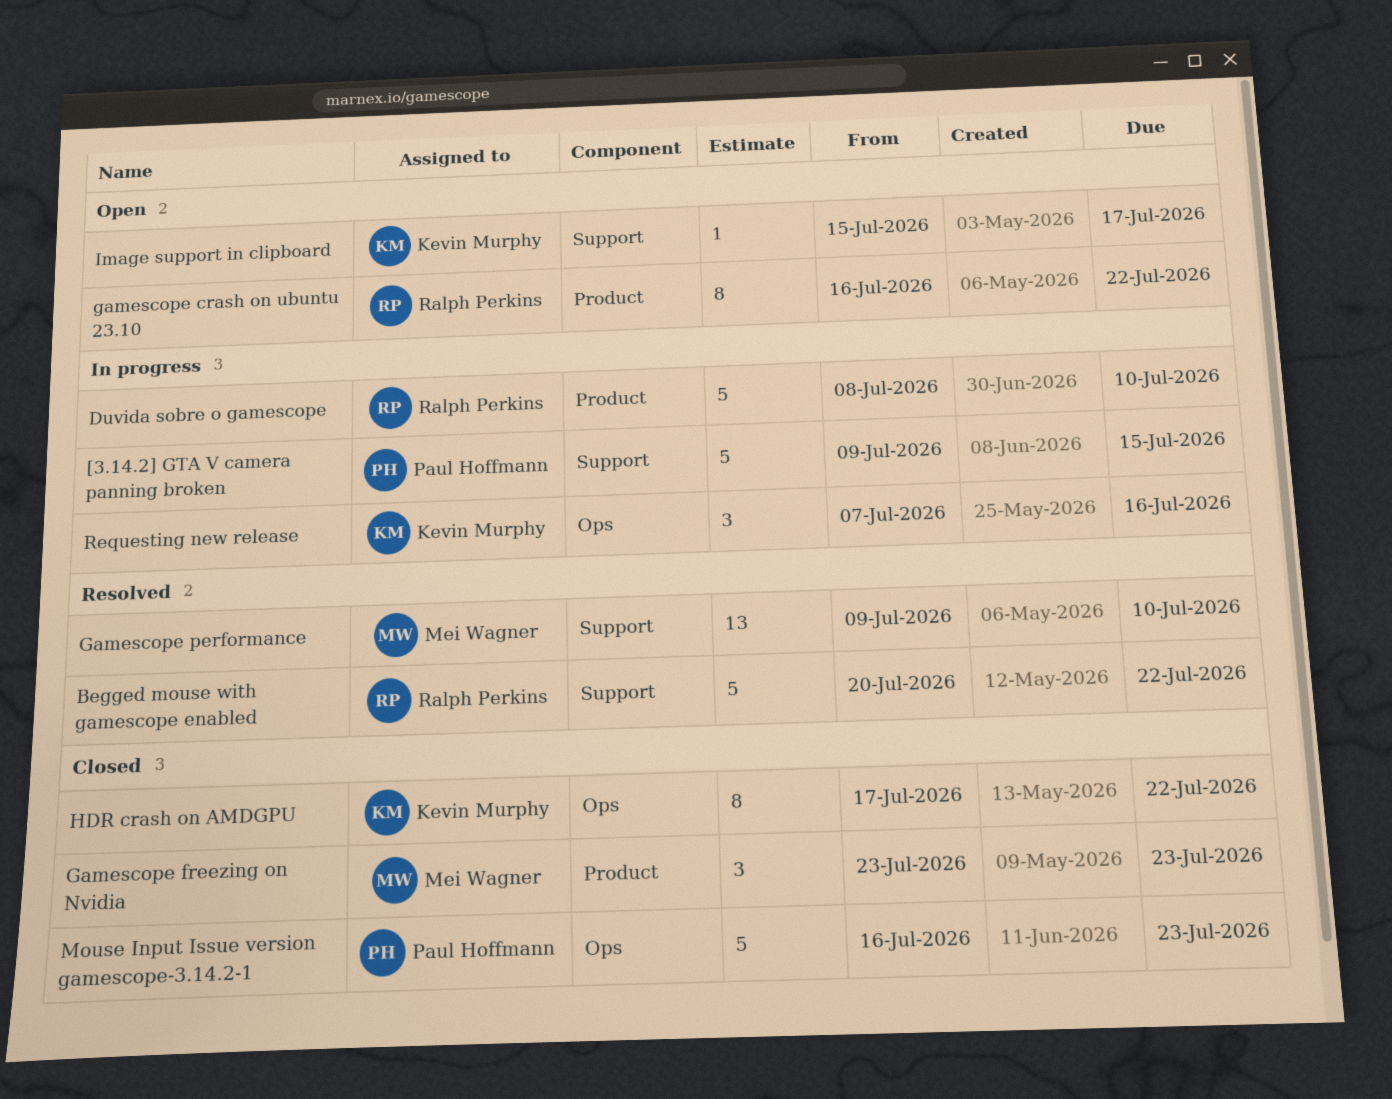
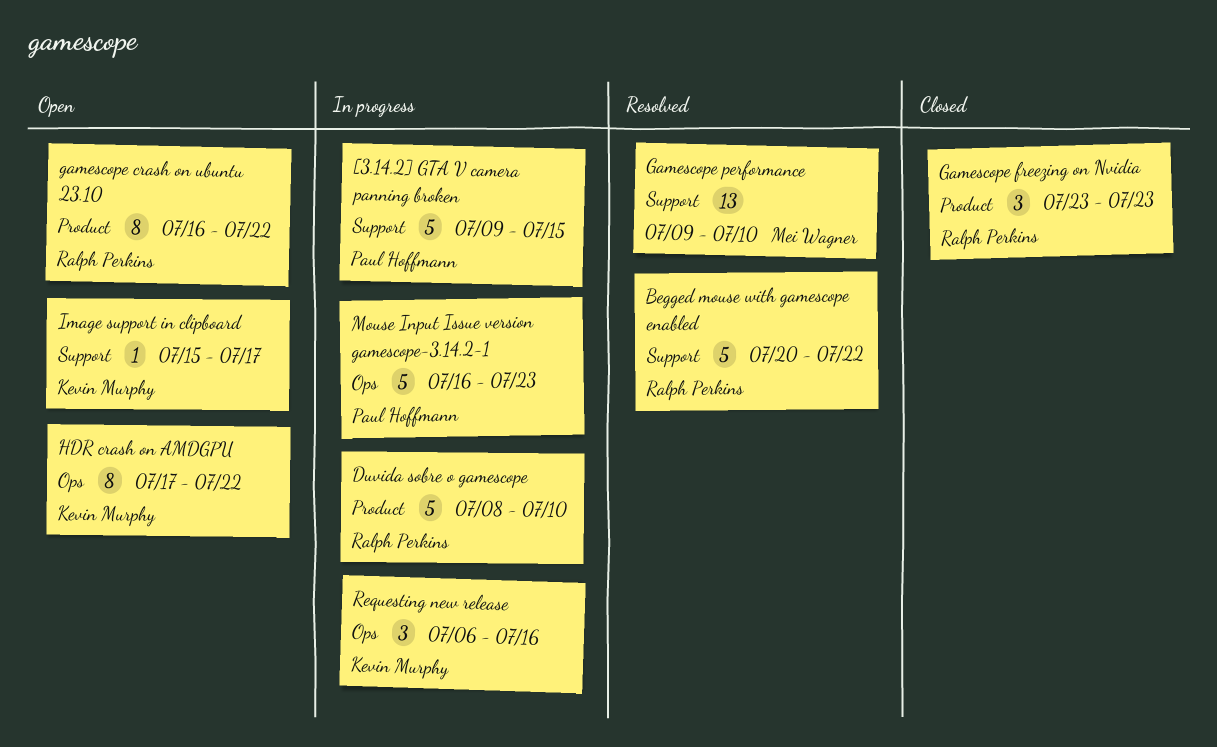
Gamescope freezing on Nvidia, owner: Mei Wagner -> Ralph Perkins
HDR crash on AMDGPU, status: Closed -> Open
Mouse Input Issue version gamescope-3.14.2-1, status: Closed -> In progress
Requesting new release, start: Jul 7 -> Jul 6

